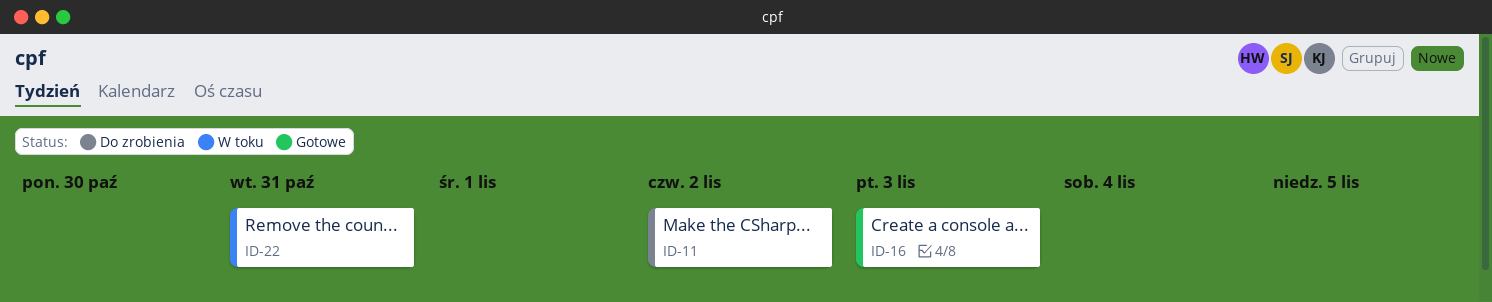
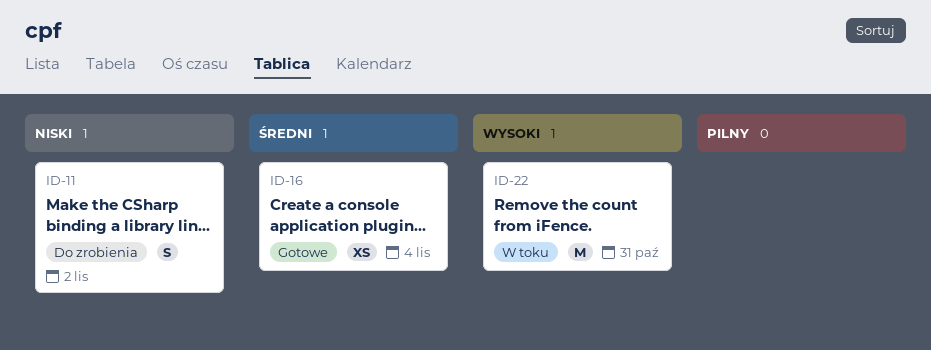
ID-16, due: Nov 3 -> Nov 4

